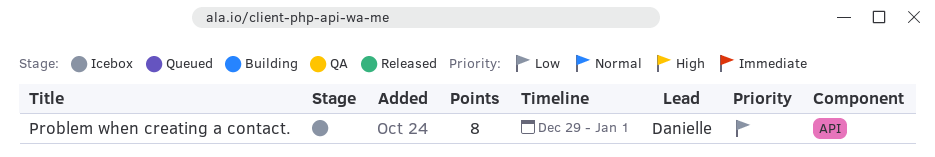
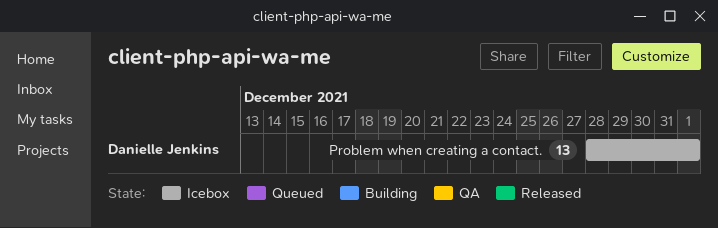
Problem when creating a contact., estimate: 8 -> 13
Problem when creating a contact., start: Dec 29 -> Dec 28

